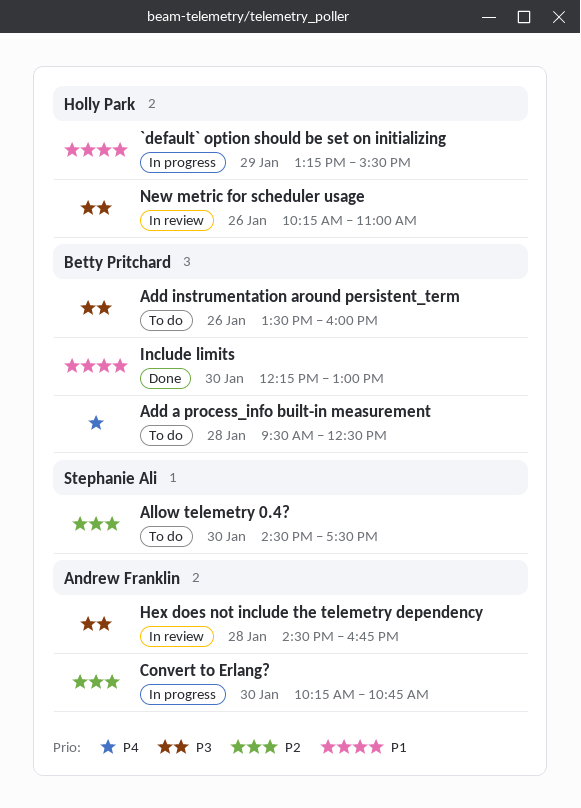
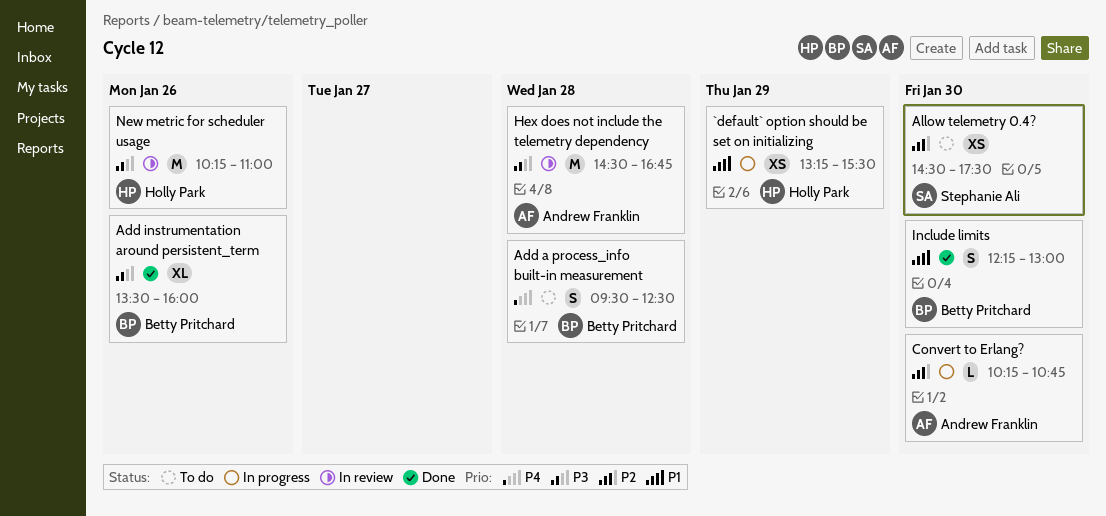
Add instrumentation around persistent_term, status: To do -> Done

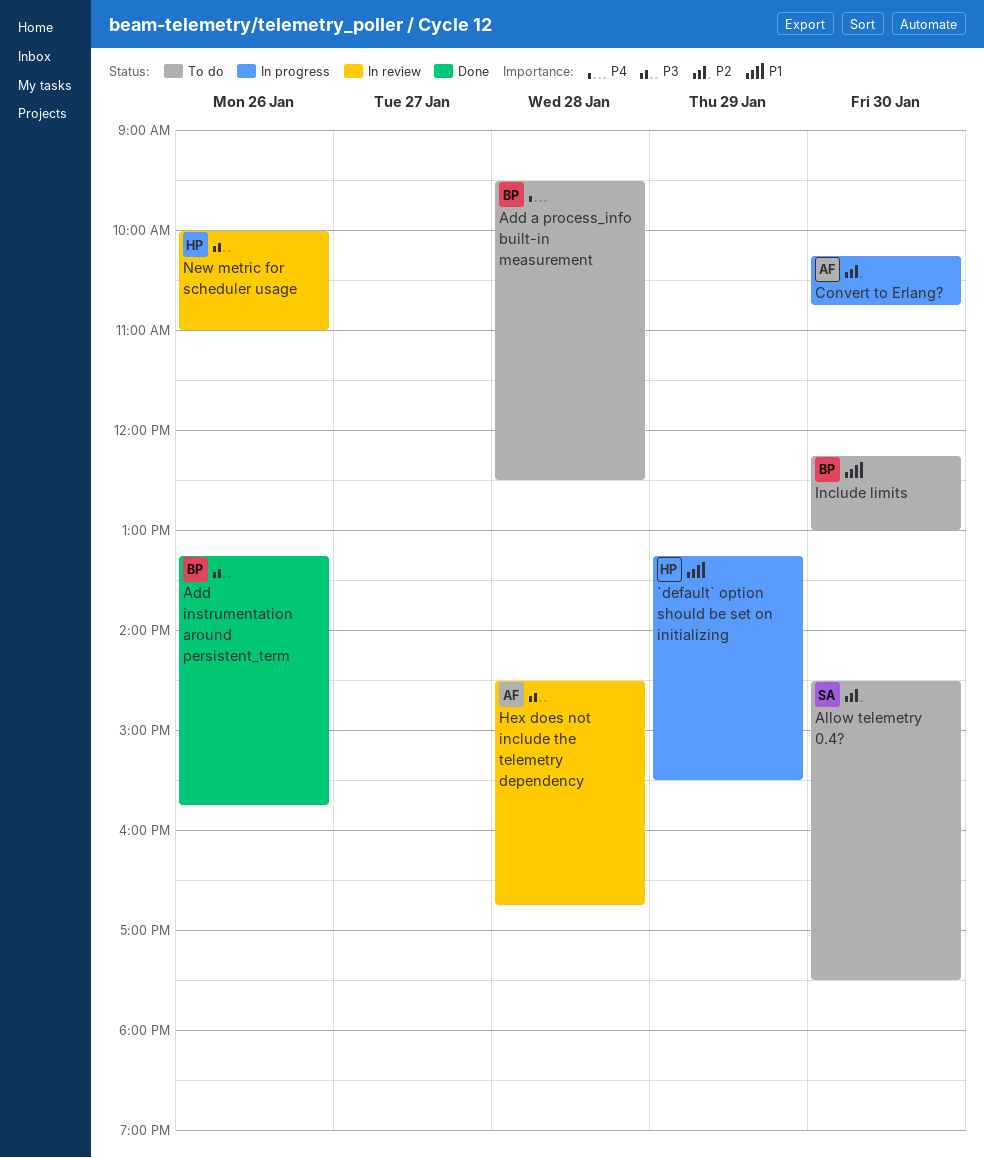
Add instrumentation around persistent_term, begins: 13:30 -> 13:15
Add instrumentation around persistent_term, ends: 16:00 -> 15:45
Include limits, status: Done -> To do
New metric for scheduler usage, begins: 10:15 -> 10:00

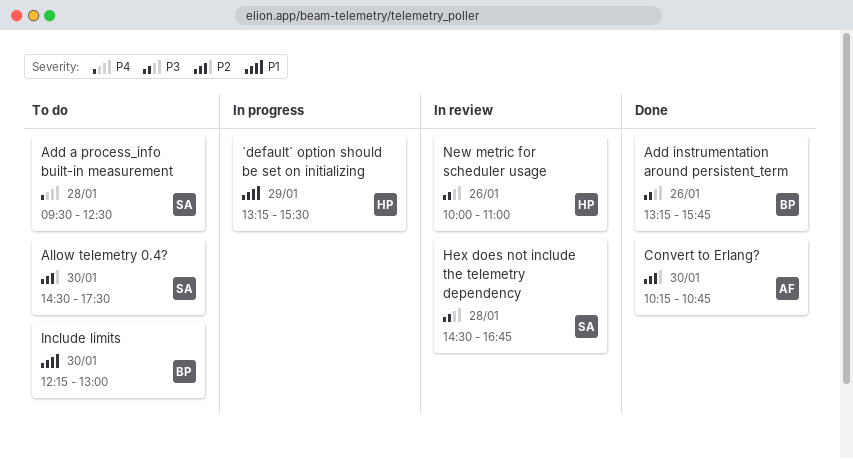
Add a process_info built-in measurement, owner: BP -> SA
Convert to Erlang?, status: In progress -> Done
Hex does not include the telemetry dependency, owner: AF -> SA

